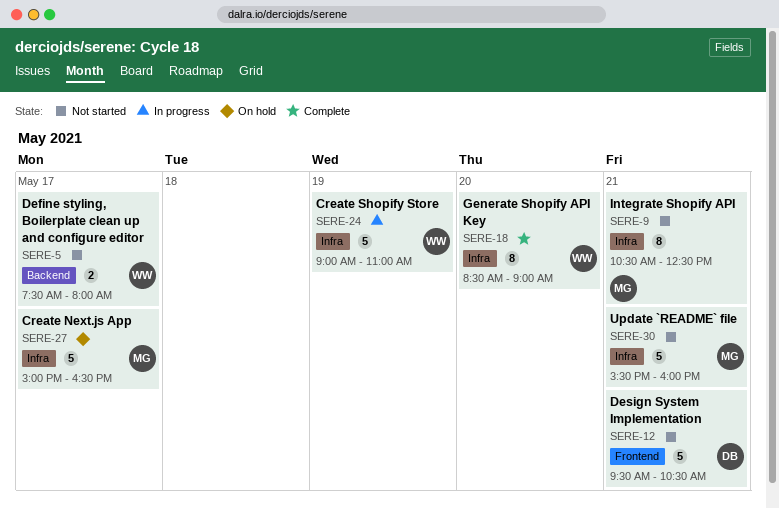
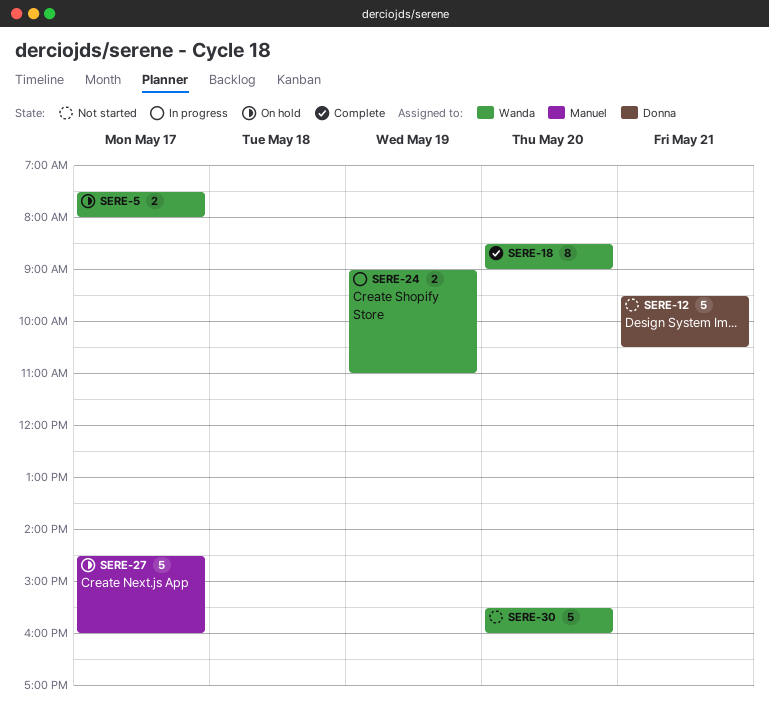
SERE-5, status: Not started -> On hold
SERE-9: present -> none
SERE-24, estimate: 5 -> 2
SERE-27, begins: 15:00 -> 14:30
SERE-27, ends: 16:30 -> 16:00
SERE-30, owner: Manuel -> Wanda
SERE-30, day: May 21 -> May 20

